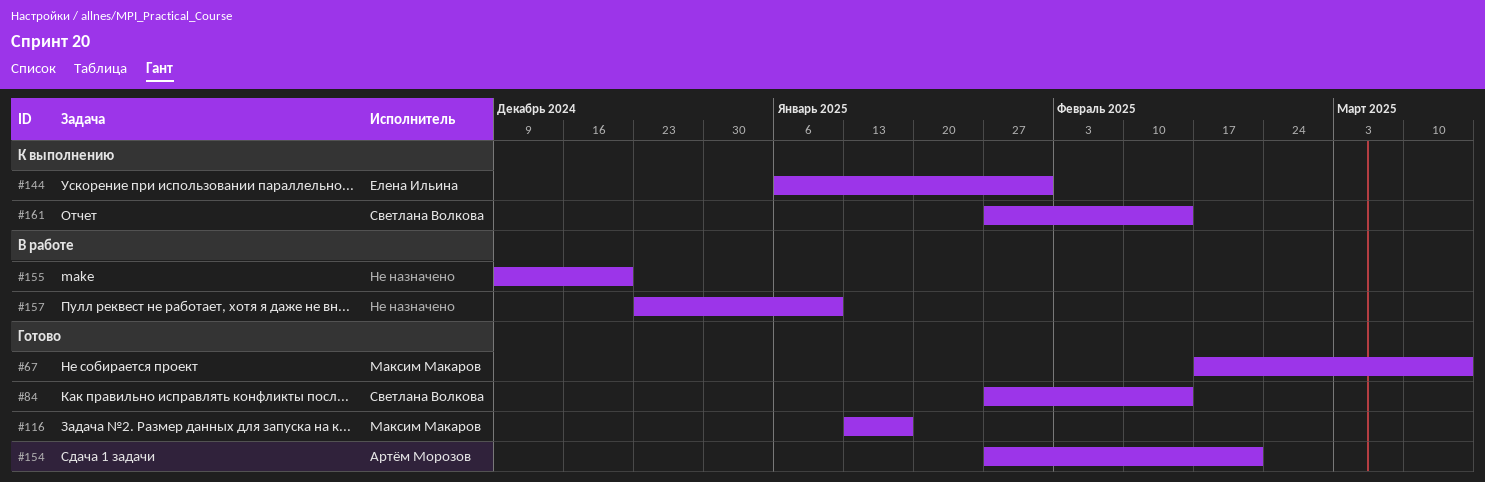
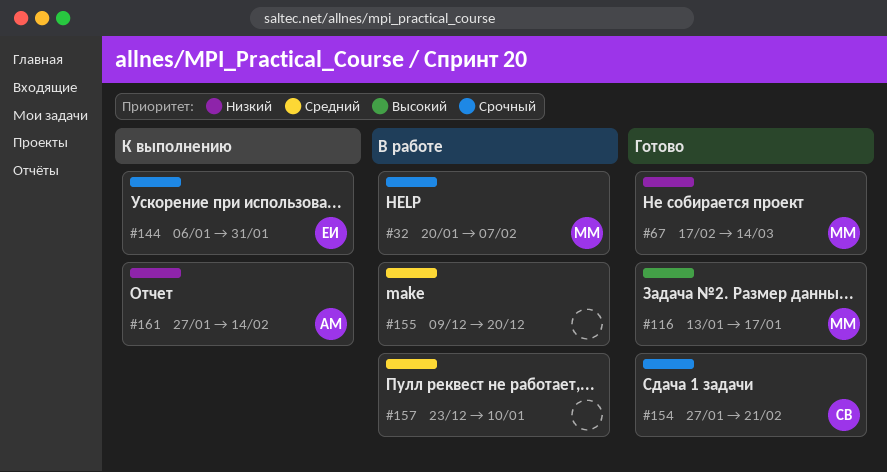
#32: none -> present
#84: present -> none
#154, owner: Артём Морозов -> Светлана Волкова
#161, owner: Светлана Волкова -> Артём Морозов

